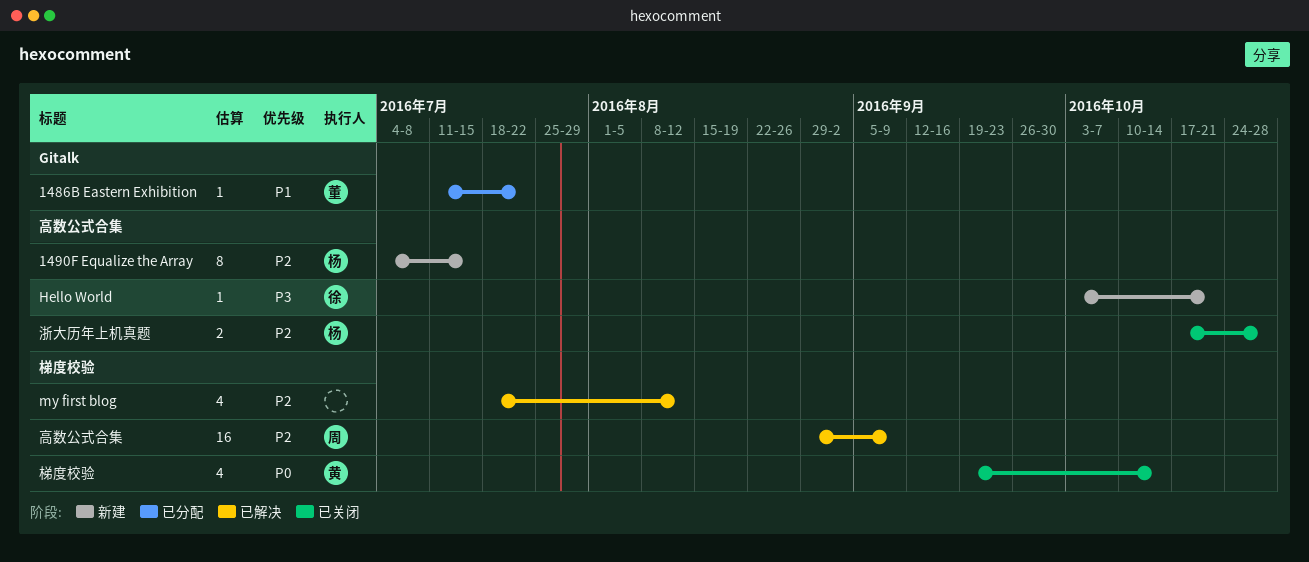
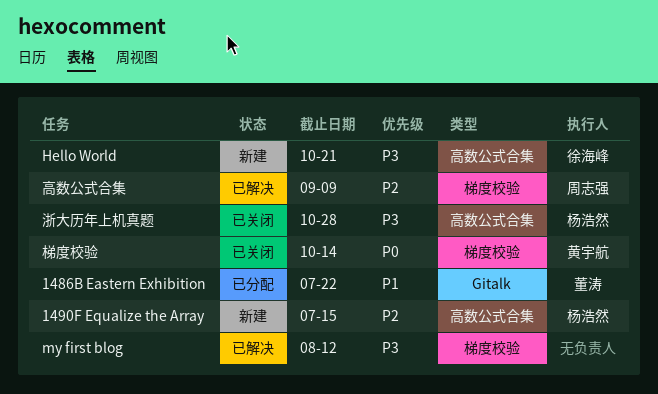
my first blog, priority: P2 -> P3
浙大历年上机真题, priority: P2 -> P3

